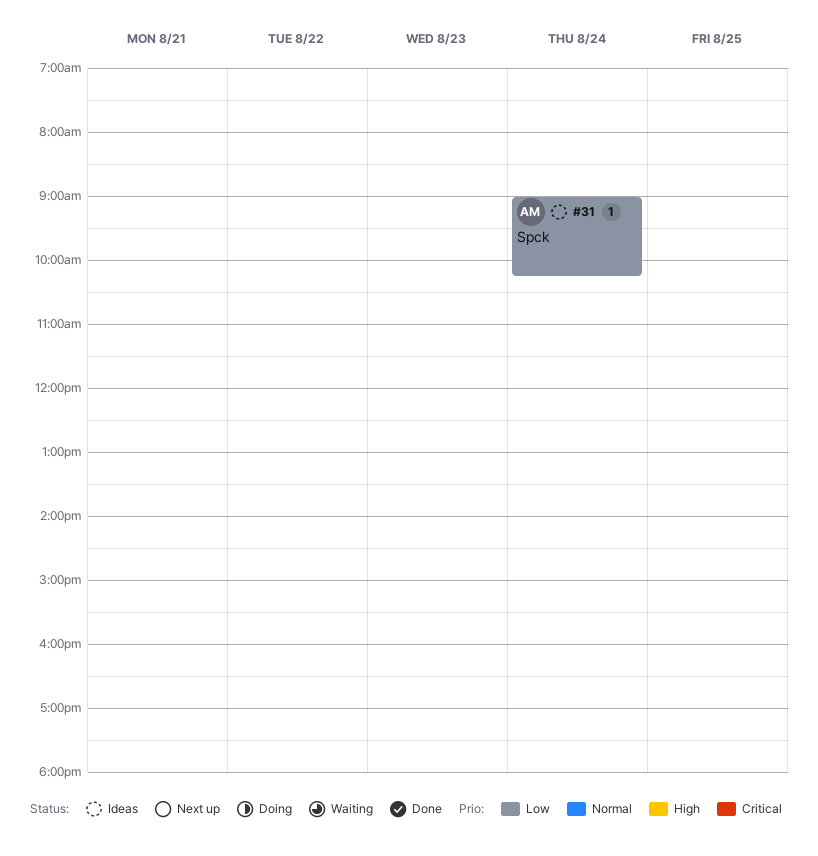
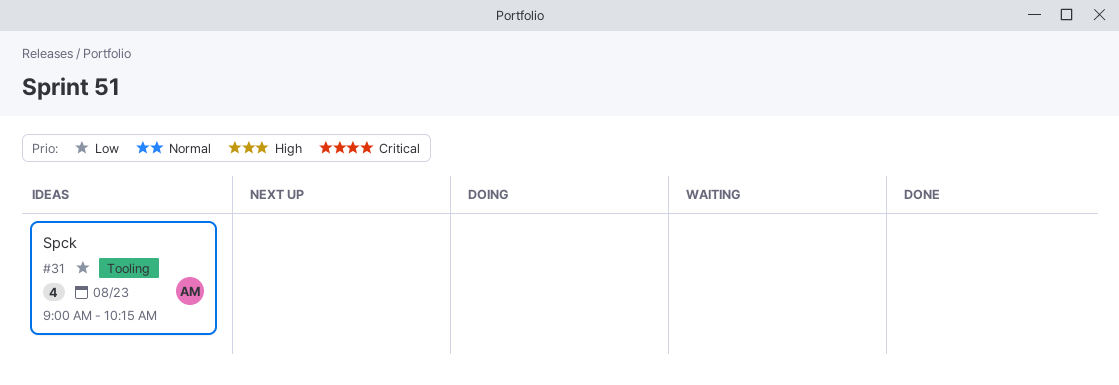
#31, estimate: 1 -> 4
#31, day: Aug 24 -> Aug 23

